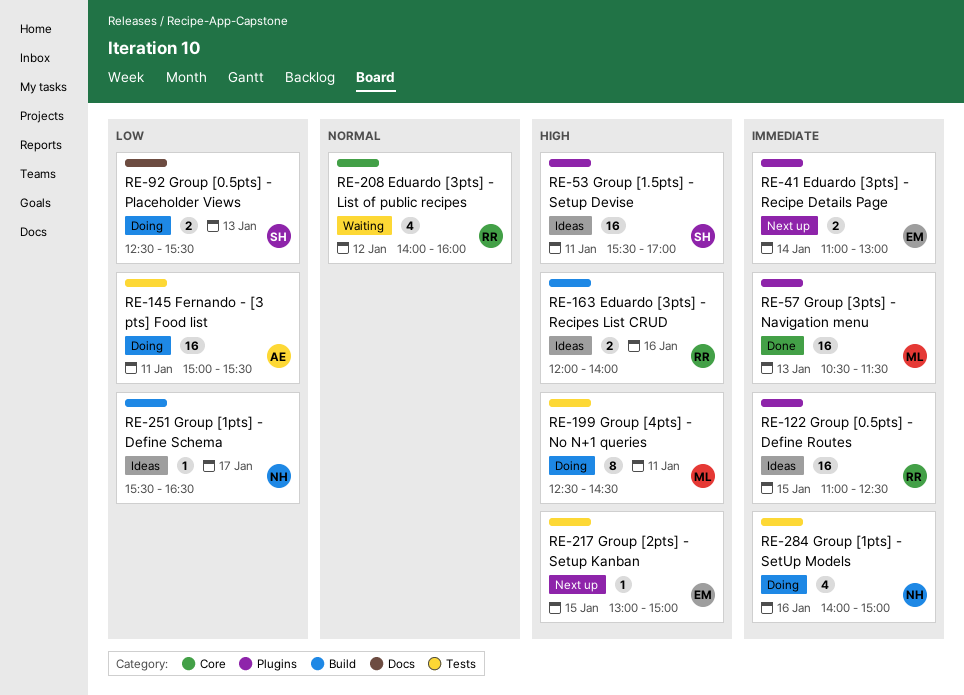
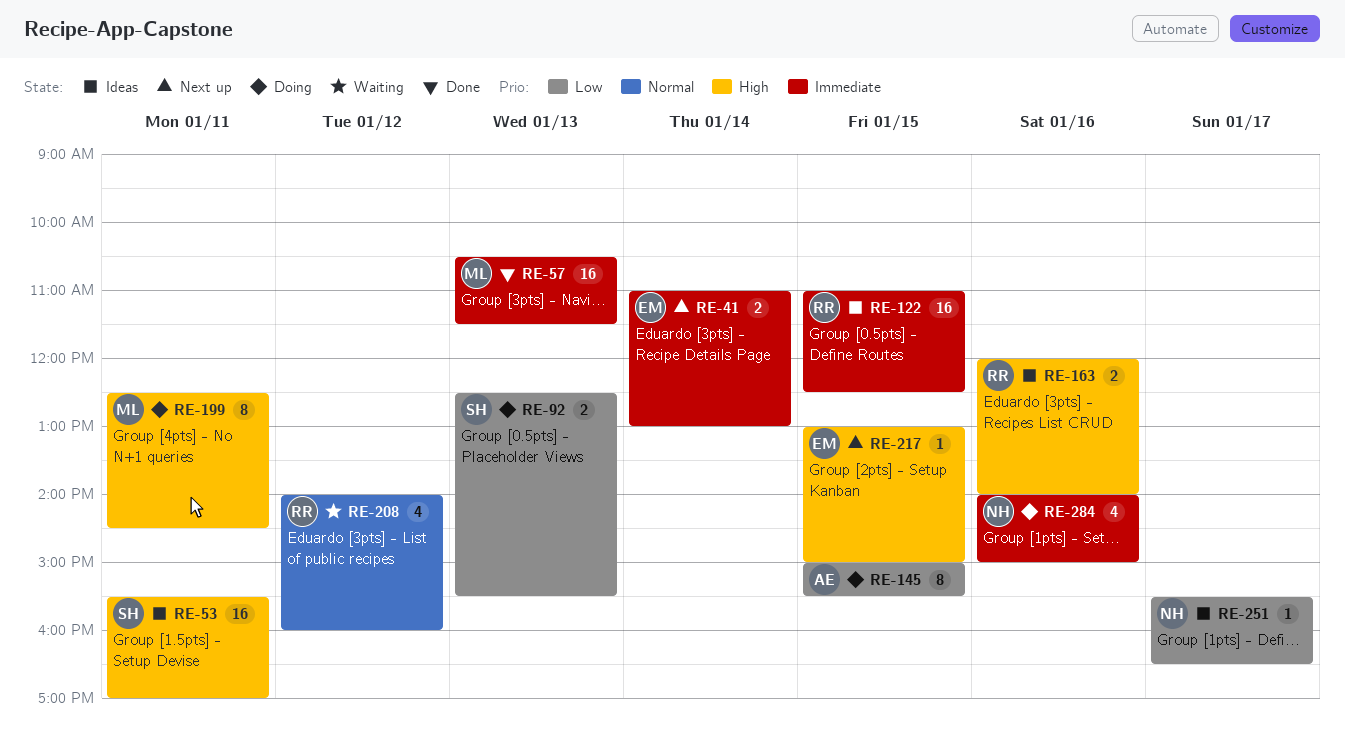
RE-145, estimate: 16 -> 8
RE-145, day: Jan 11 -> Jan 15

